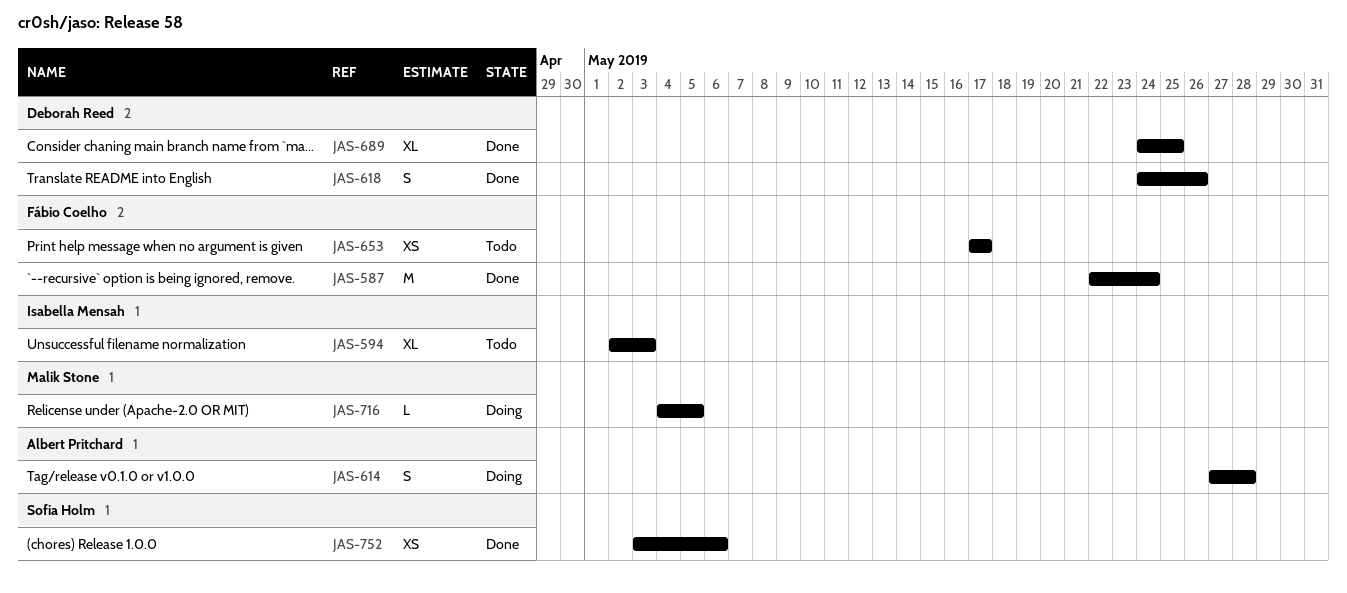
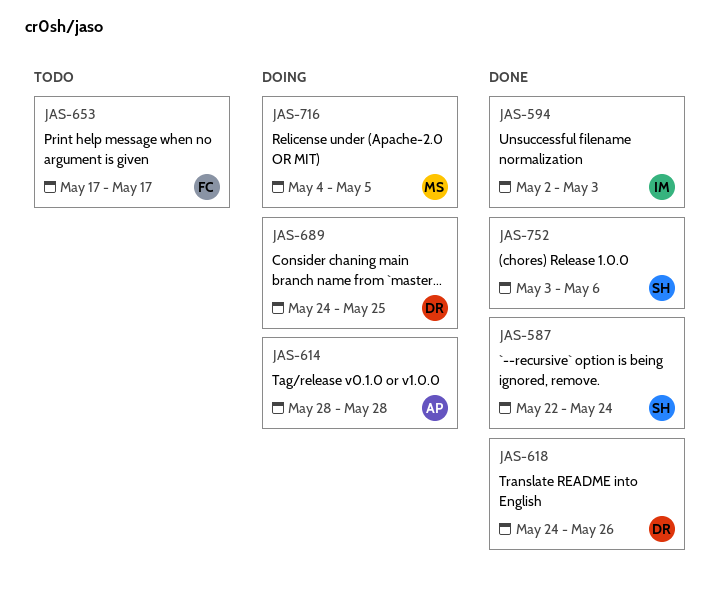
JAS-587, owner: Fábio Coelho -> Sofia Holm
JAS-594, status: Todo -> Done
JAS-614, start: May 27 -> May 28
JAS-689, status: Done -> Doing

